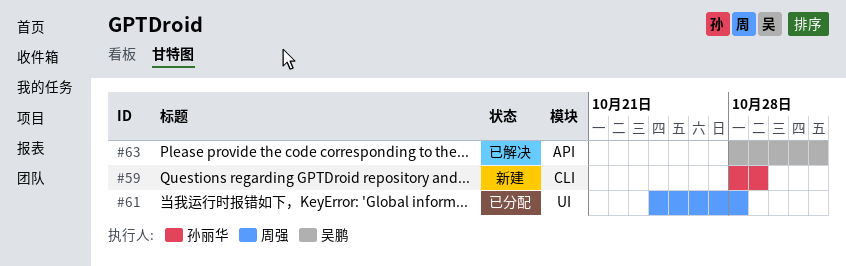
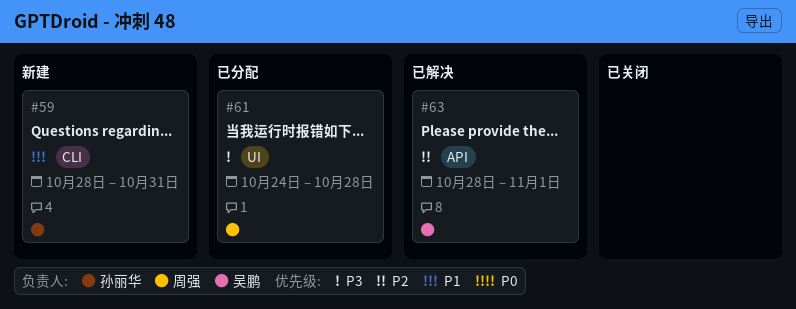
#59, due: Oct 29 -> Oct 31

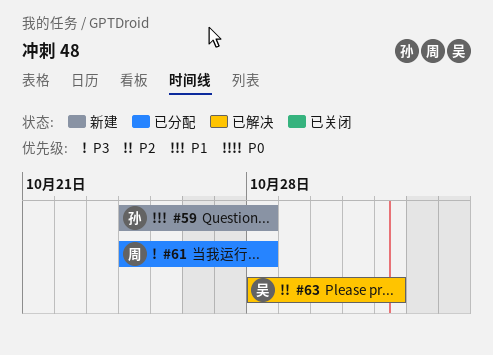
#59, start: Oct 28 -> Oct 24
#59, due: Oct 31 -> Oct 28

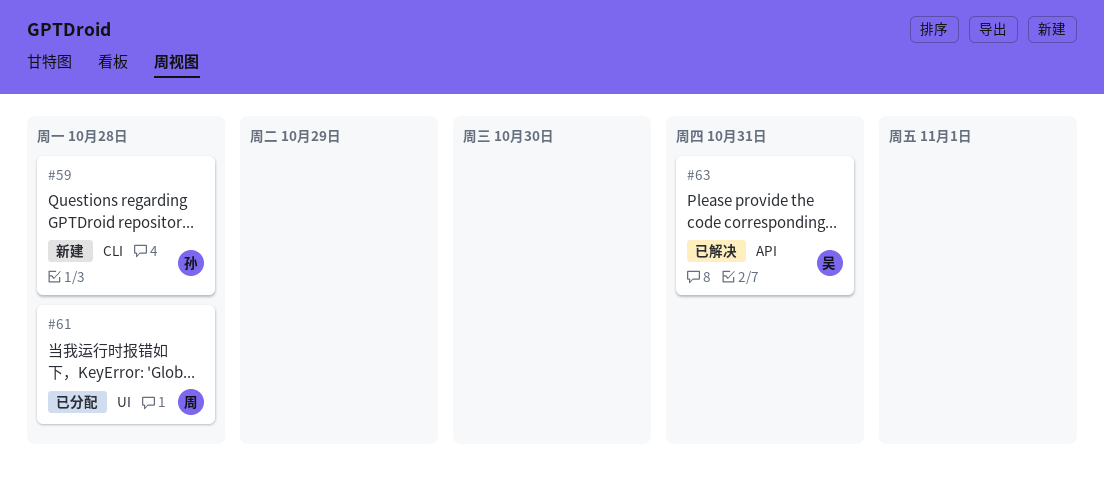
#63, due: Nov 1 -> Oct 31

